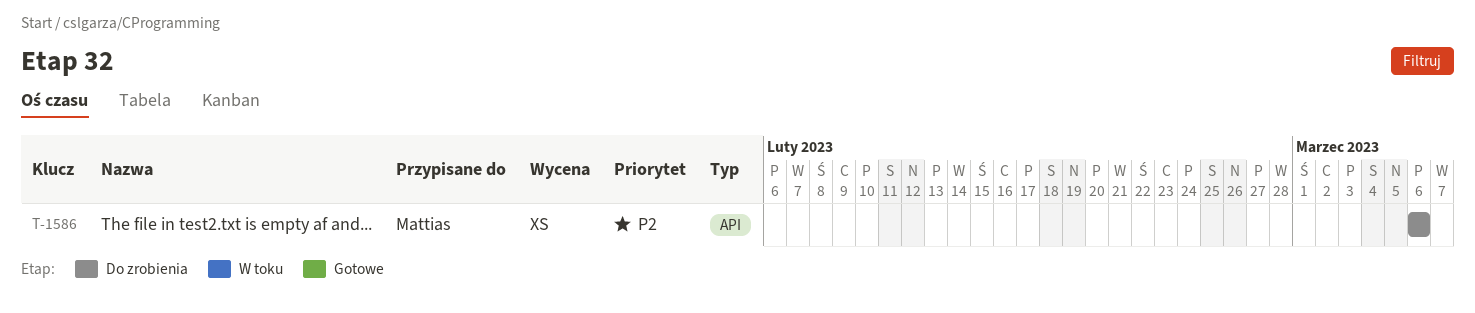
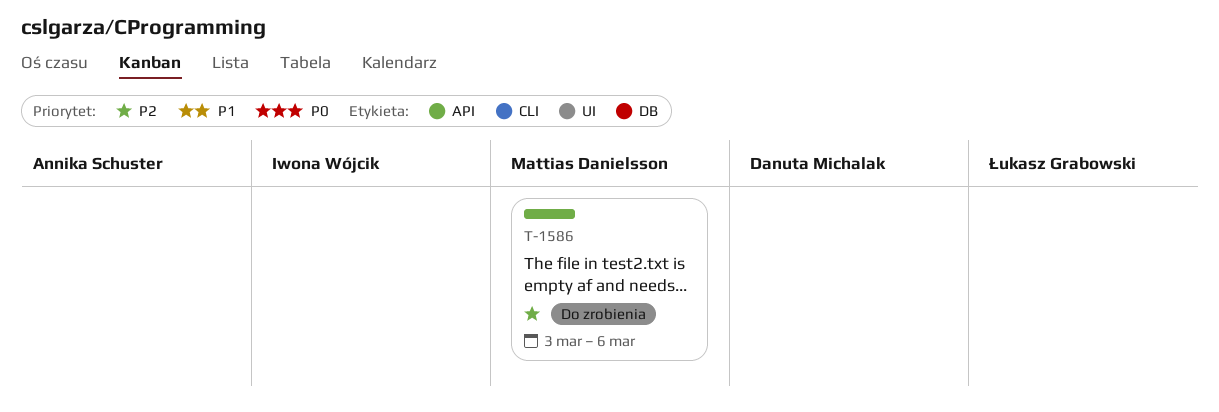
T-1586, start: Mar 6 -> Mar 3

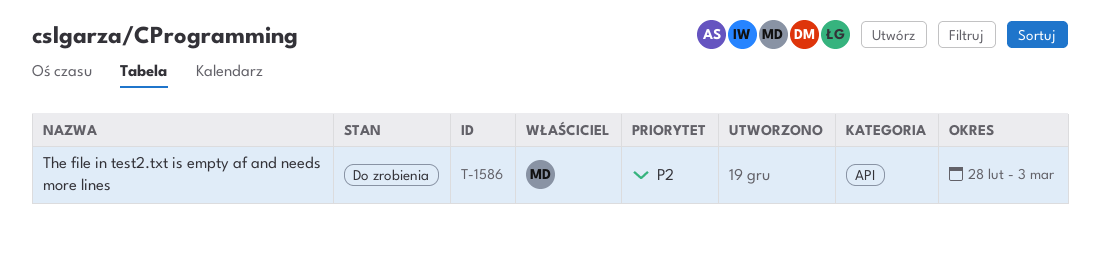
T-1586, start: Mar 3 -> Feb 28
T-1586, due: Mar 6 -> Mar 3

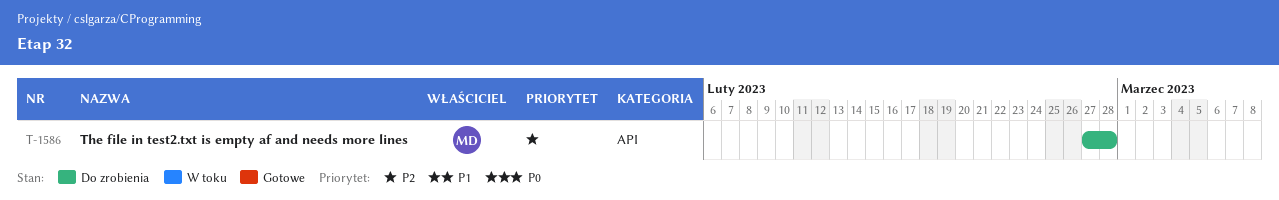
T-1586, start: Feb 28 -> Feb 27
T-1586, due: Mar 3 -> Feb 28

